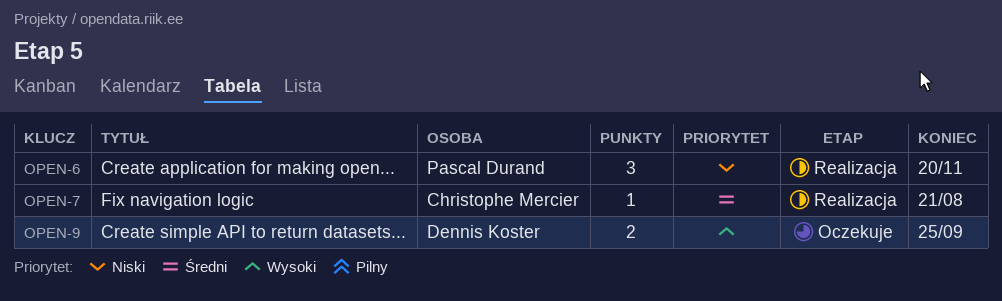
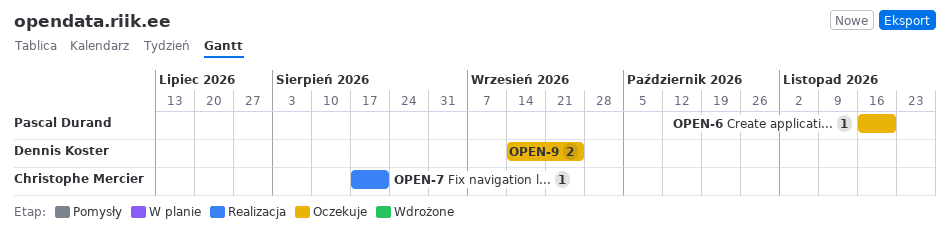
OPEN-6, status: Realizacja -> Oczekuje
OPEN-6, estimate: 3 -> 1

